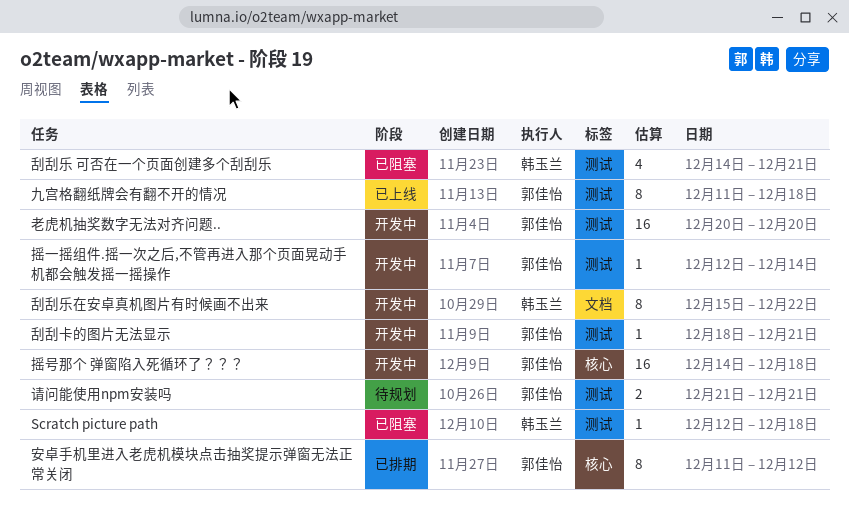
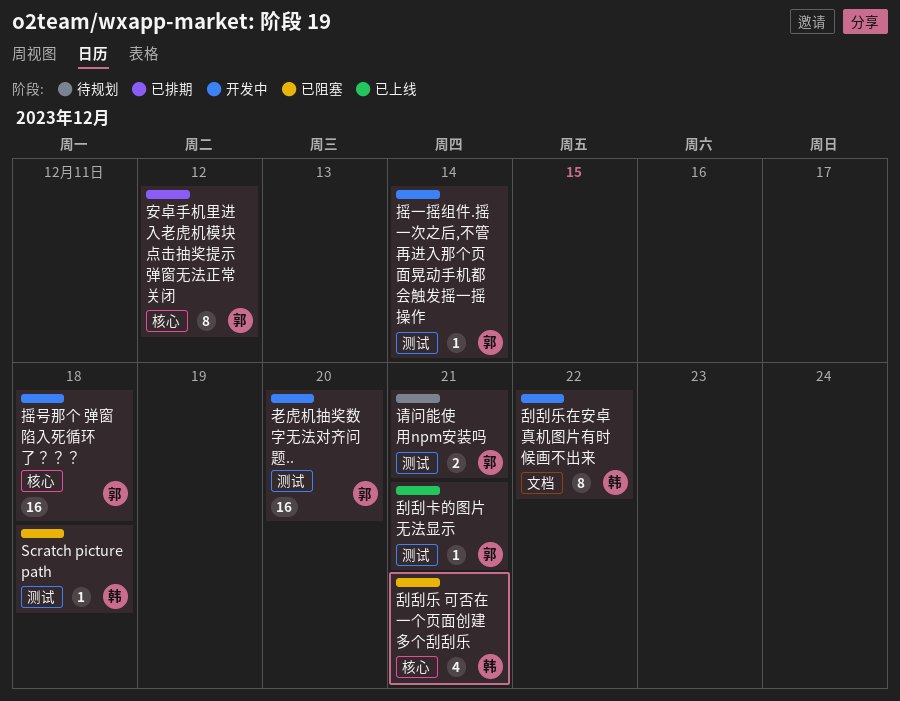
九宫格翻纸牌会有翻不开的情况: present -> none
刮刮乐 可否在一个页面创建多个刮刮乐, label: 测试 -> 核心
刮刮卡的图片无法显示, status: 开发中 -> 已上线

